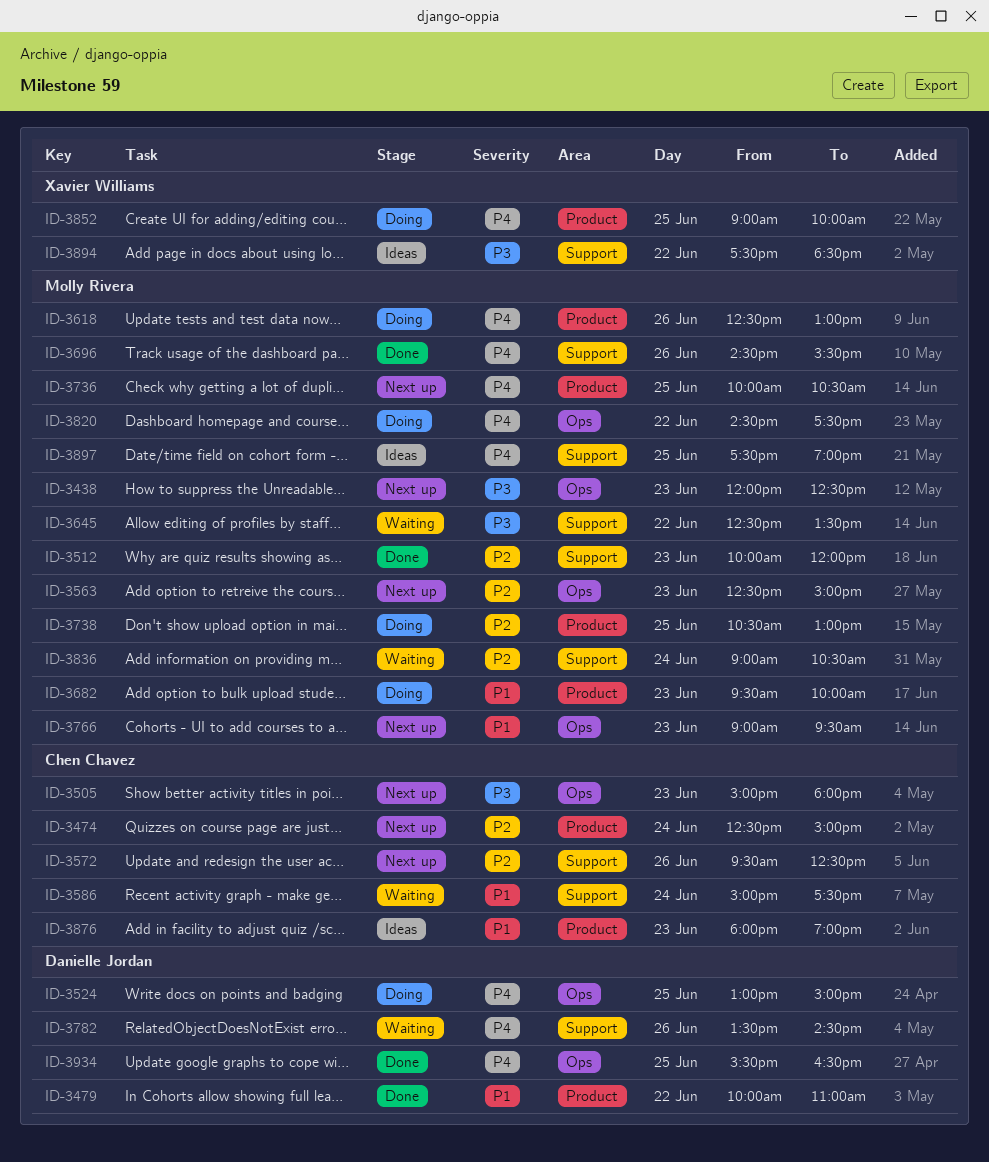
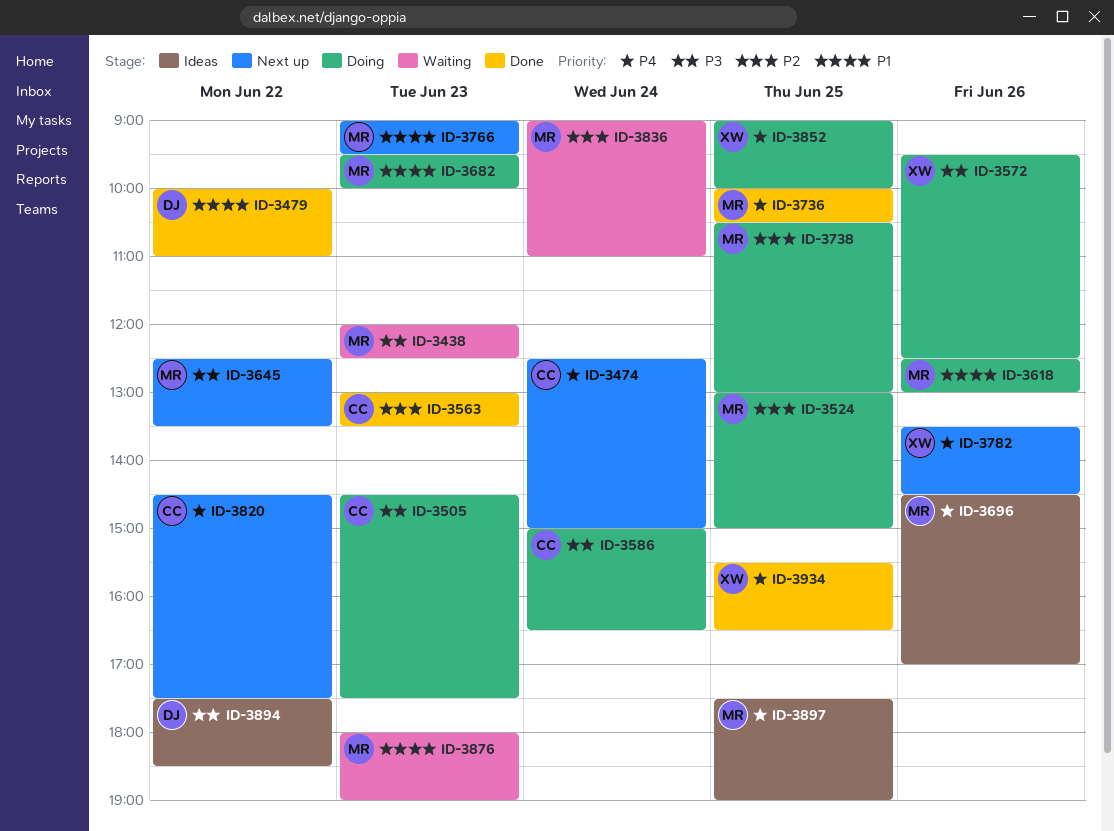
ID-3438, status: Next up -> Waiting
ID-3474, priority: P2 -> P4
ID-3505, status: Next up -> Doing
ID-3505, begins: 15:00 -> 14:30
ID-3505, ends: 18:00 -> 17:30
ID-3512: present -> none
ID-3524, owner: Danielle Jordan -> Molly Rivera
ID-3524, priority: P4 -> P2
ID-3563, status: Next up -> Done
ID-3563, owner: Molly Rivera -> Chen Chavez
ID-3563, begins: 12:30 -> 13:00
ID-3563, ends: 15:00 -> 13:30
ID-3572, status: Next up -> Doing
ID-3572, owner: Chen Chavez -> Xavier Williams
ID-3572, priority: P2 -> P3
ID-3586, status: Waiting -> Doing
ID-3586, priority: P1 -> P3
ID-3586, ends: 17:30 -> 16:30
ID-3618, priority: P4 -> P1
ID-3645, status: Waiting -> Next up
ID-3696, status: Done -> Ideas
ID-3696, ends: 15:30 -> 17:00
ID-3736, status: Next up -> Done
ID-3782, status: Waiting -> Next up
ID-3782, owner: Danielle Jordan -> Xavier Williams
ID-3820, status: Doing -> Next up
ID-3820, owner: Molly Rivera -> Chen Chavez
ID-3836, ends: 10:30 -> 11:00
ID-3876, status: Ideas -> Waiting
ID-3876, owner: Chen Chavez -> Molly Rivera
ID-3894, owner: Xavier Williams -> Danielle Jordan
ID-3934, owner: Danielle Jordan -> Xavier Williams

